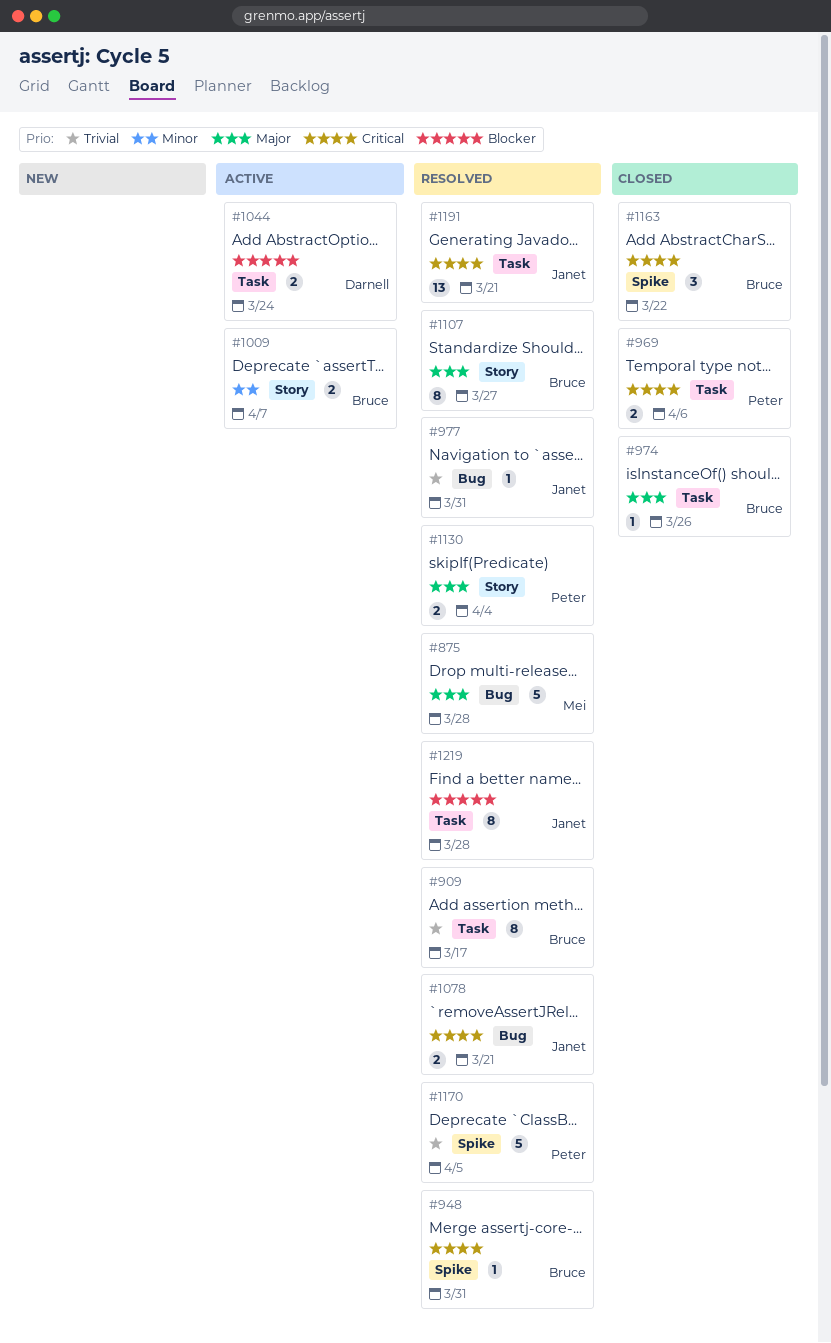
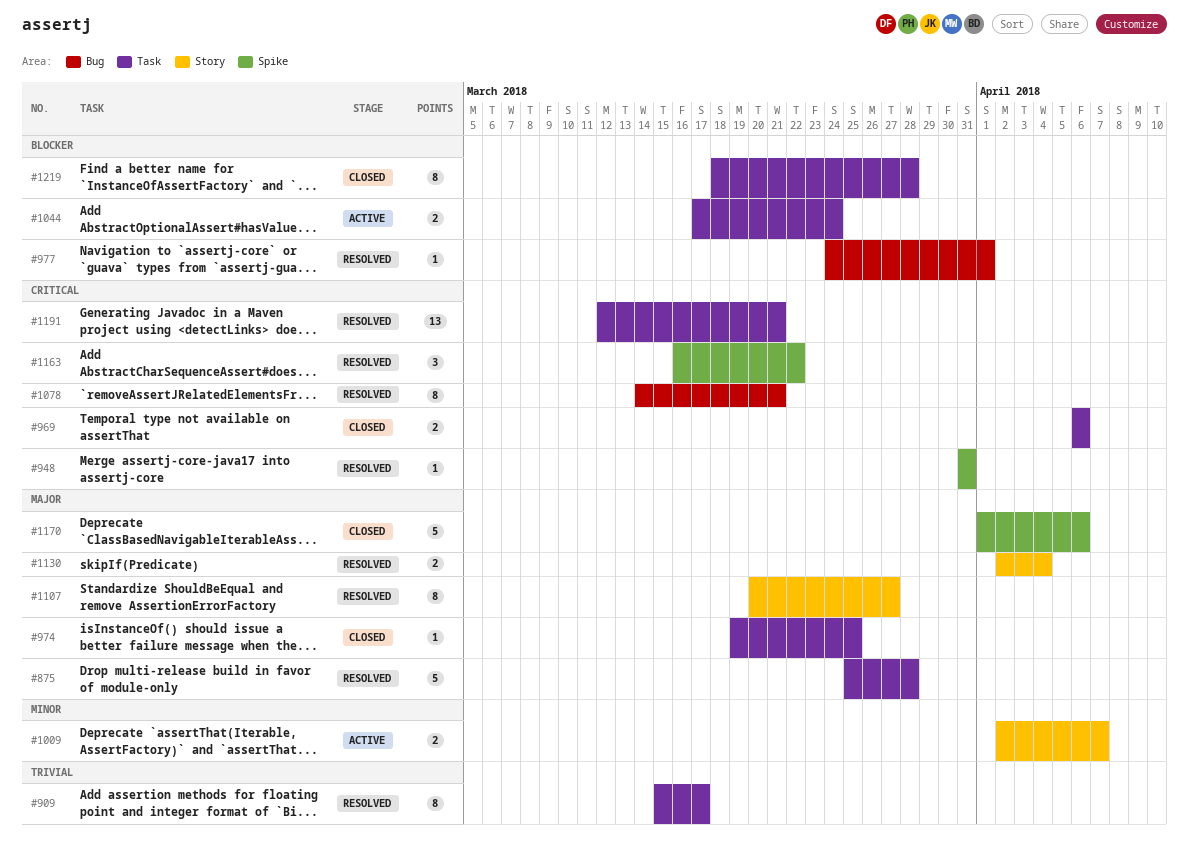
#875, label: Bug -> Task
#974, due: Mar 26 -> Mar 25
#977, priority: Trivial -> Blocker
#977, due: Mar 31 -> Apr 1
#1078, estimate: 2 -> 8
#1163, status: Closed -> Resolved
#1170, status: Resolved -> Closed
#1170, priority: Trivial -> Major
#1170, due: Apr 5 -> Apr 6
#1219, status: Resolved -> Closed

